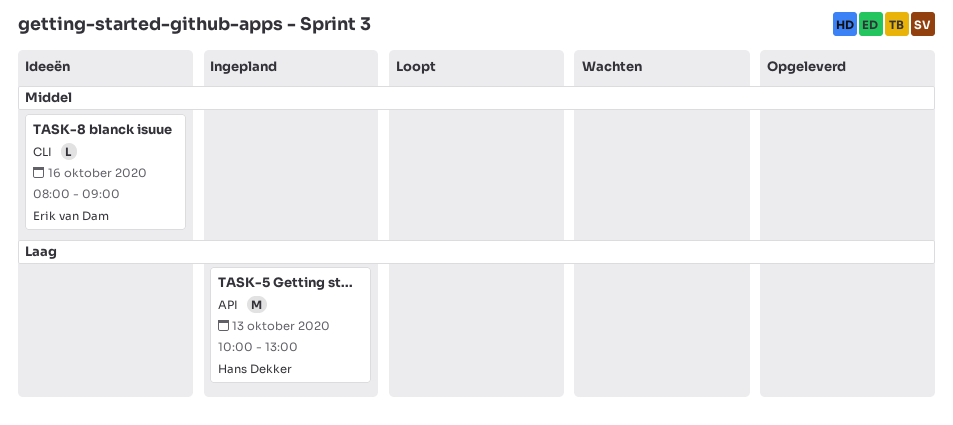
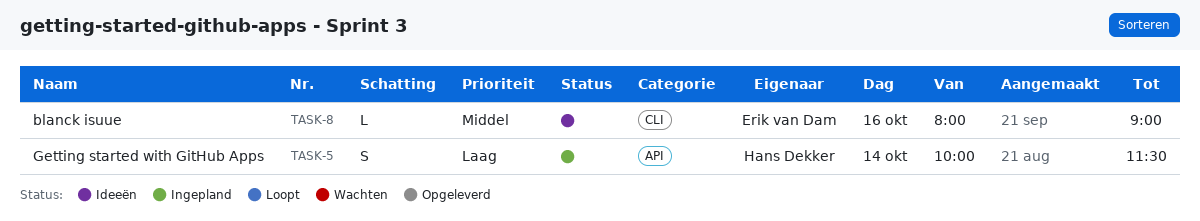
TASK-5, estimate: M -> S
TASK-5, day: Oct 13 -> Oct 14
TASK-5, ends: 13:00 -> 11:30

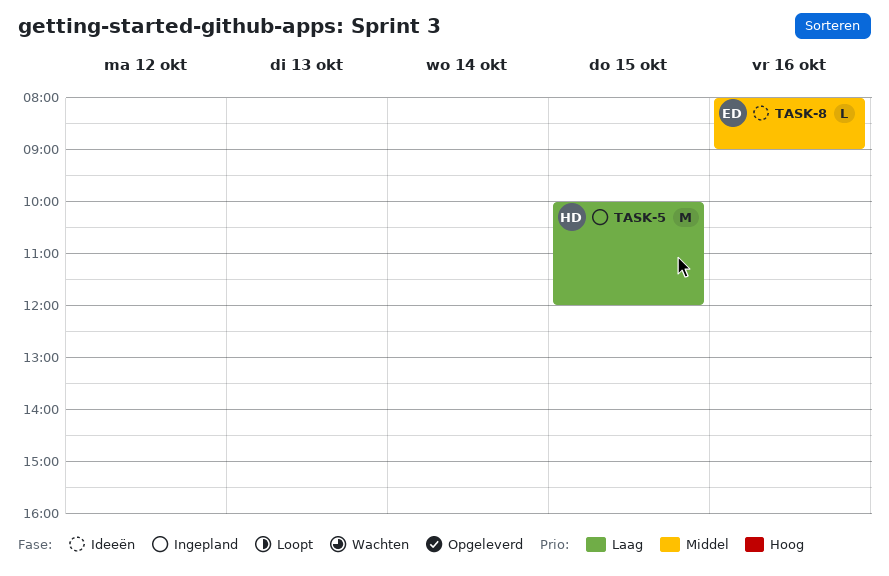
TASK-5, estimate: S -> M
TASK-5, day: Oct 14 -> Oct 15
TASK-5, ends: 11:30 -> 12:00

